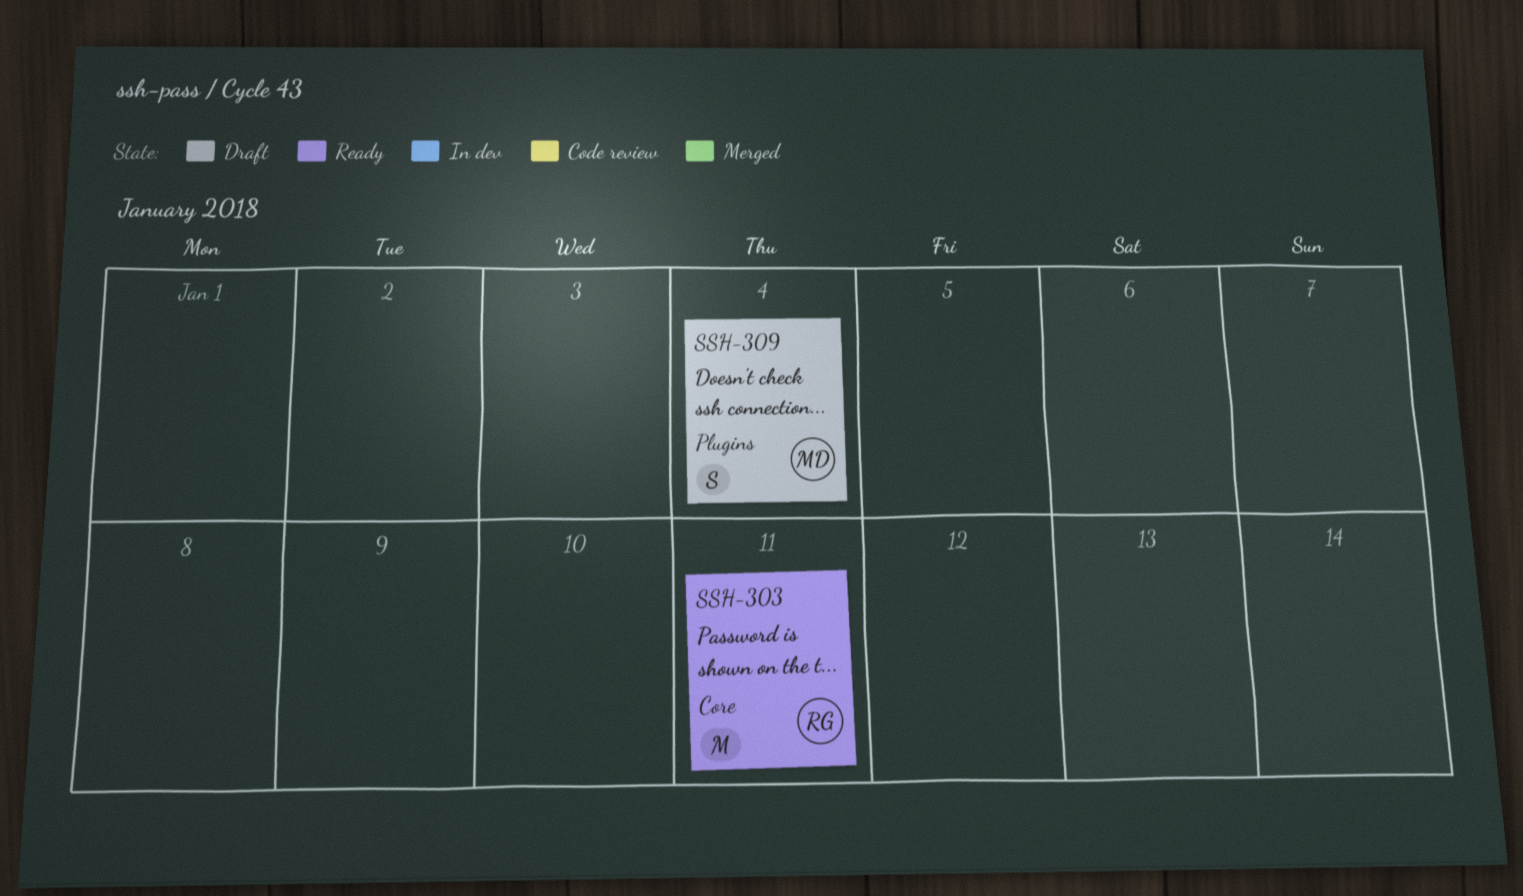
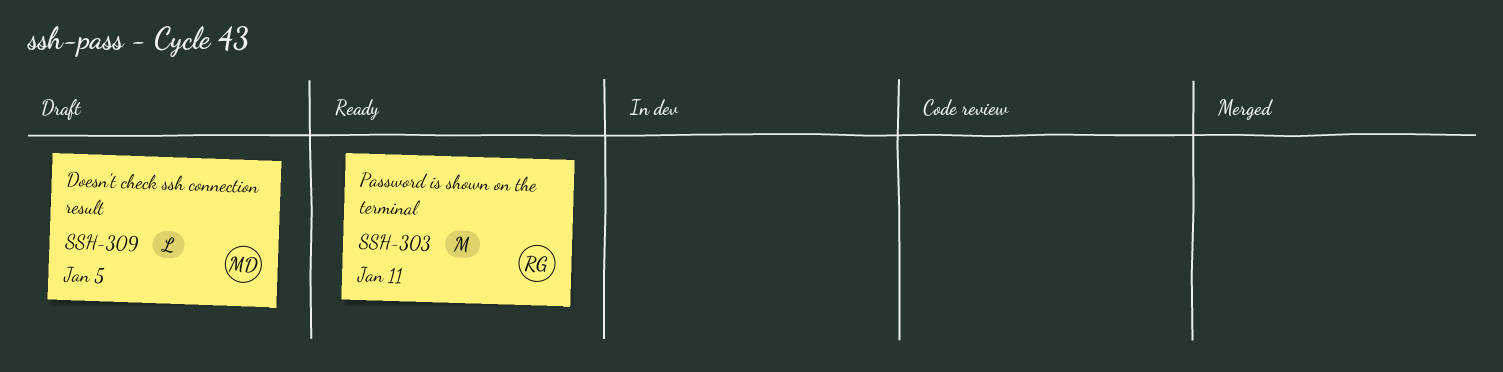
SSH-309, estimate: S -> L
SSH-309, due: Jan 4 -> Jan 5

